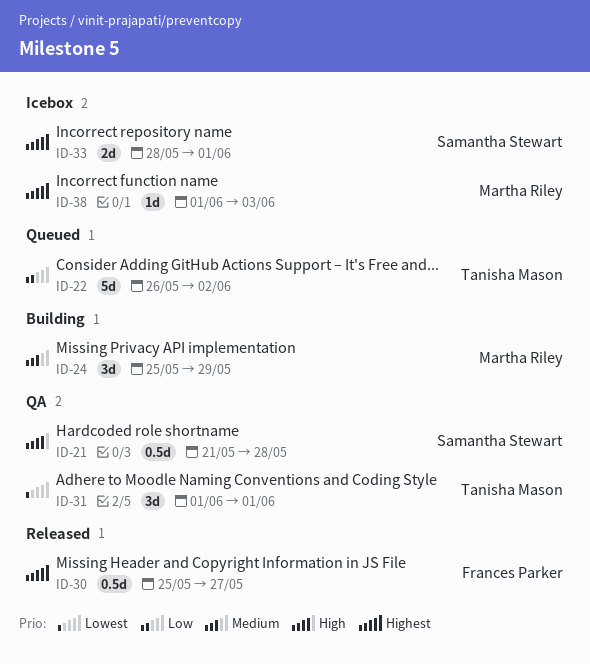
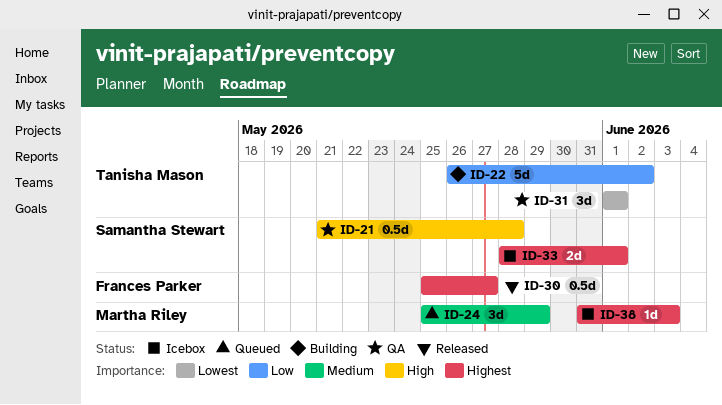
ID-22, status: Queued -> Building
ID-24, status: Building -> Queued
ID-38, start: Jun 1 -> May 31

